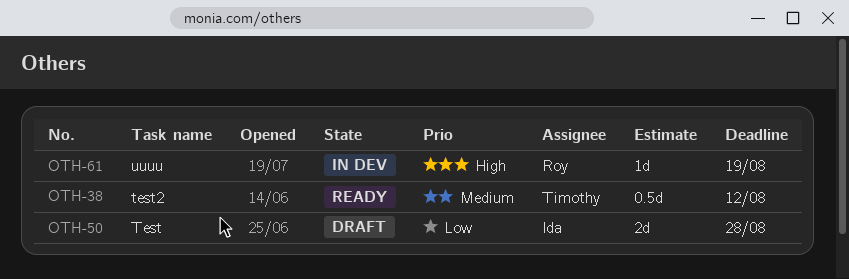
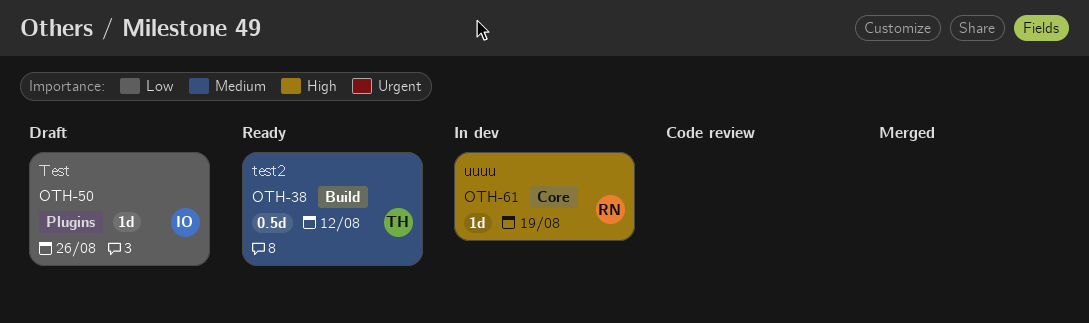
OTH-50, estimate: 2d -> 1d
OTH-50, due: Aug 28 -> Aug 26

